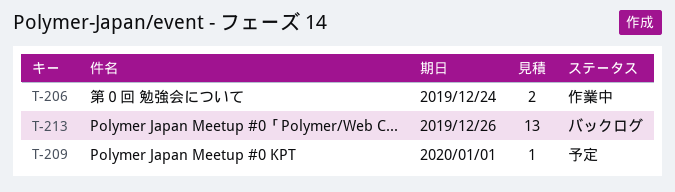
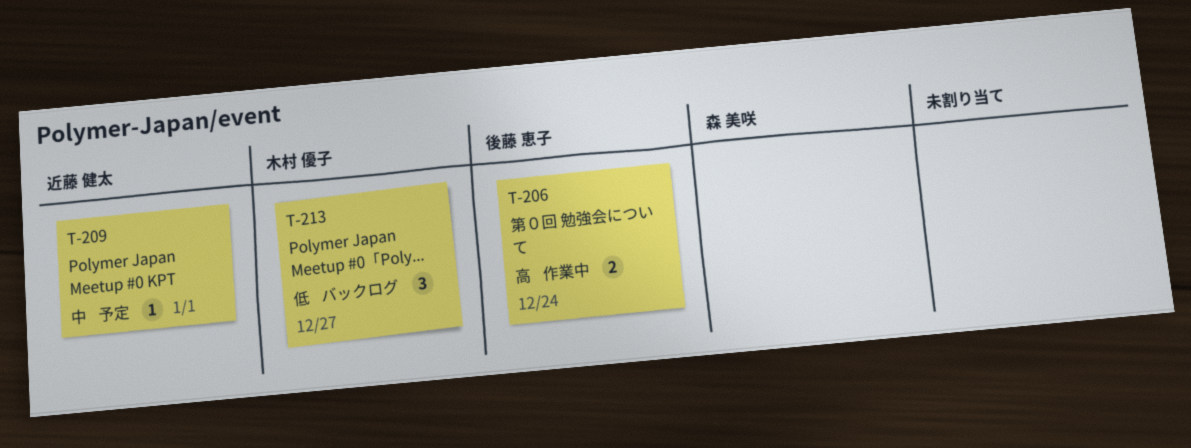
T-213, estimate: 13 -> 3
T-213, due: Dec 26 -> Dec 27

